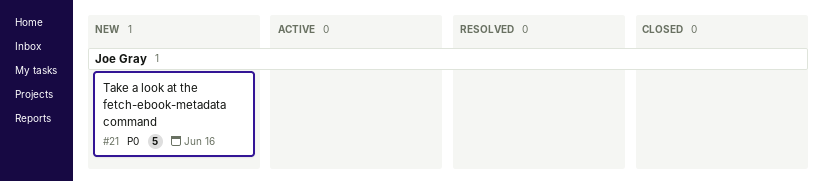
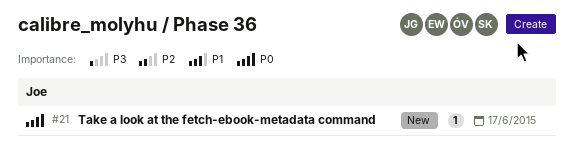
#21, estimate: 5 -> 1
#21, due: Jun 16 -> Jun 17

